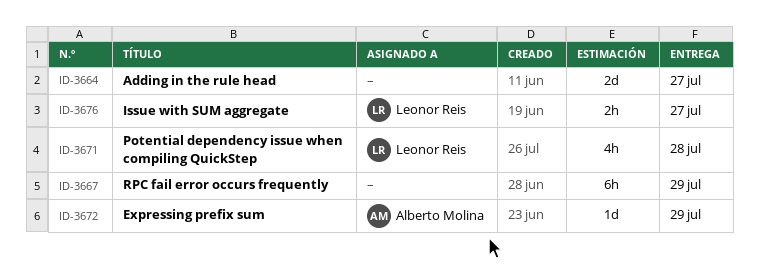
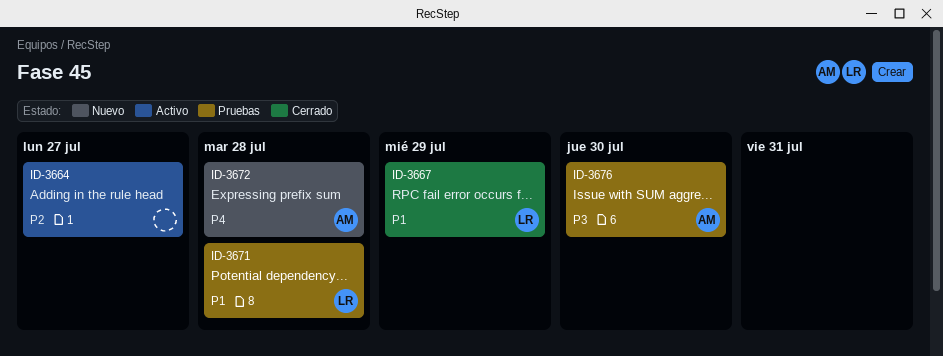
ID-3667, owner: none -> Leonor Reis
ID-3672, due: Jul 29 -> Jul 28
ID-3676, owner: Leonor Reis -> Alberto Molina
ID-3676, due: Jul 27 -> Jul 30

